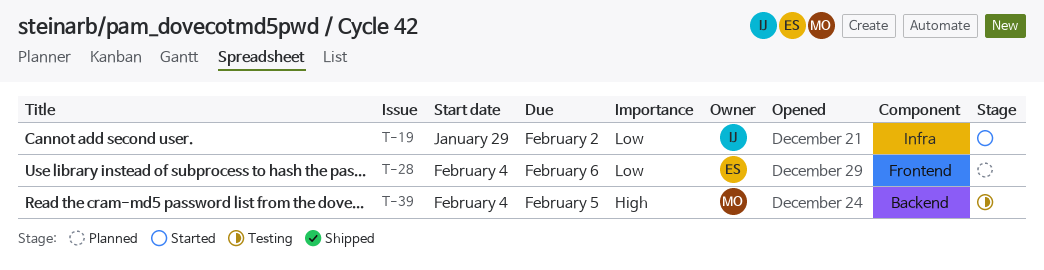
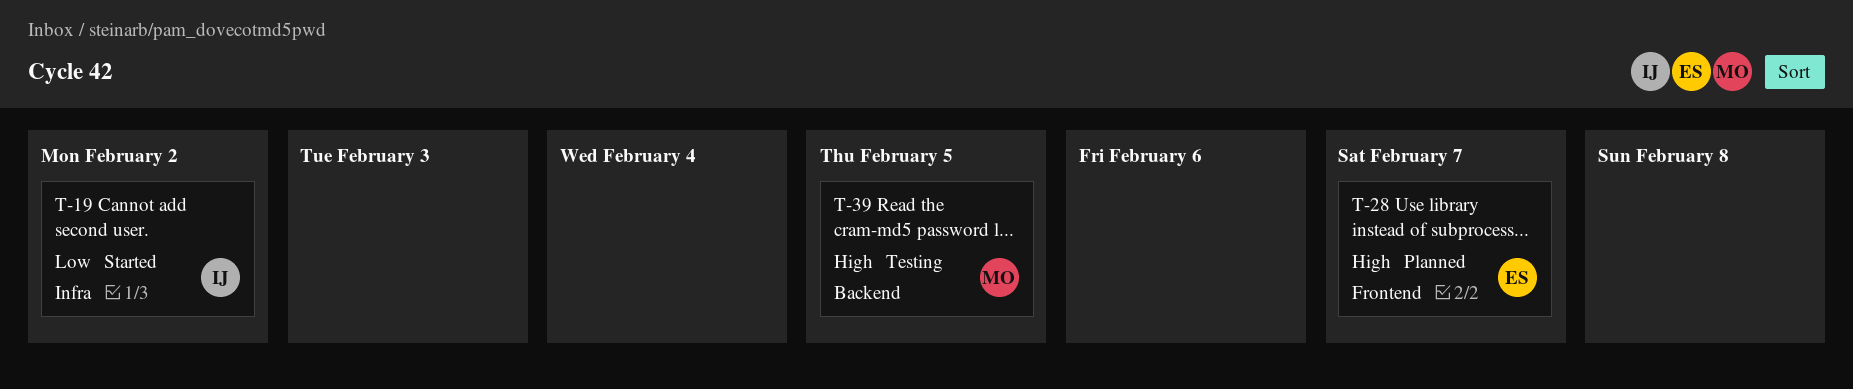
T-28, priority: Low -> High
T-28, due: Feb 6 -> Feb 7

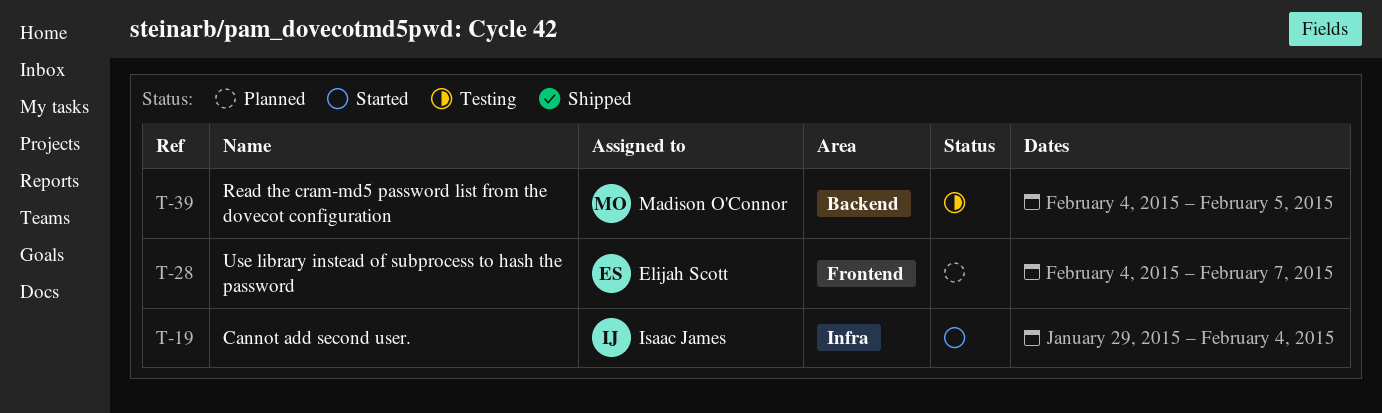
T-19, due: Feb 2 -> Feb 4

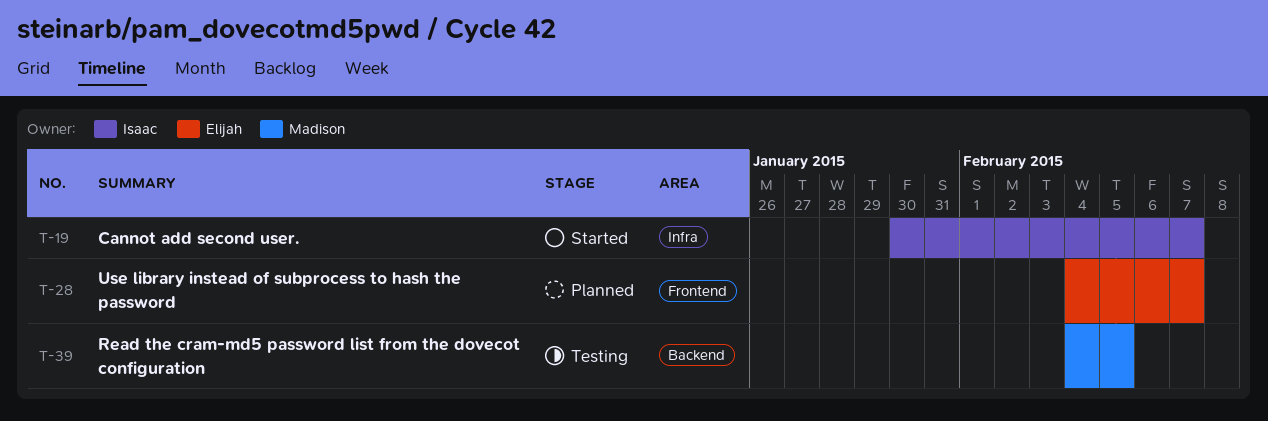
T-19, start: Jan 29 -> Jan 30
T-19, due: Feb 4 -> Feb 7

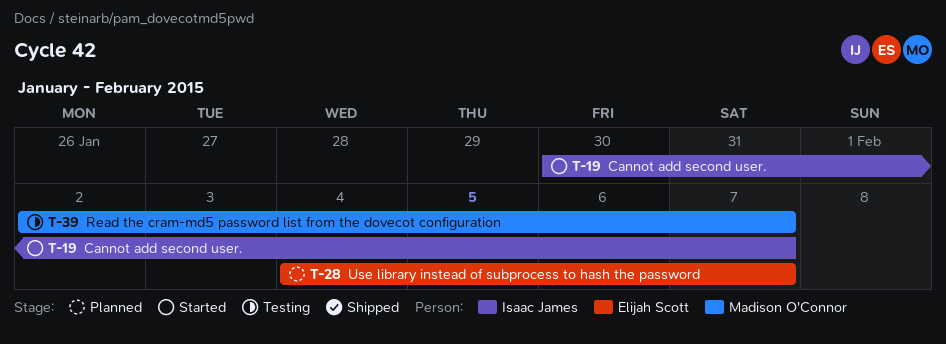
T-39, start: Feb 4 -> Feb 2
T-39, due: Feb 5 -> Feb 7

